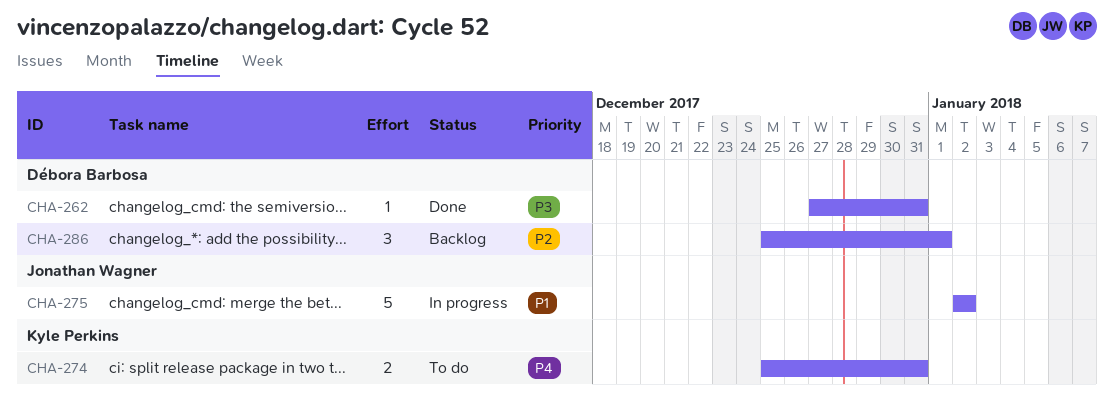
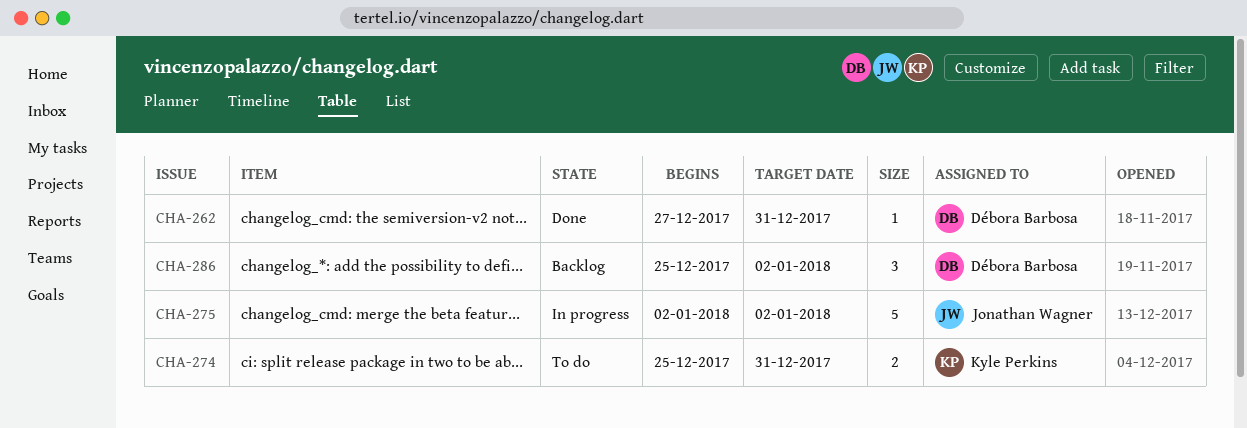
CHA-286, due: Jan 1 -> Jan 2

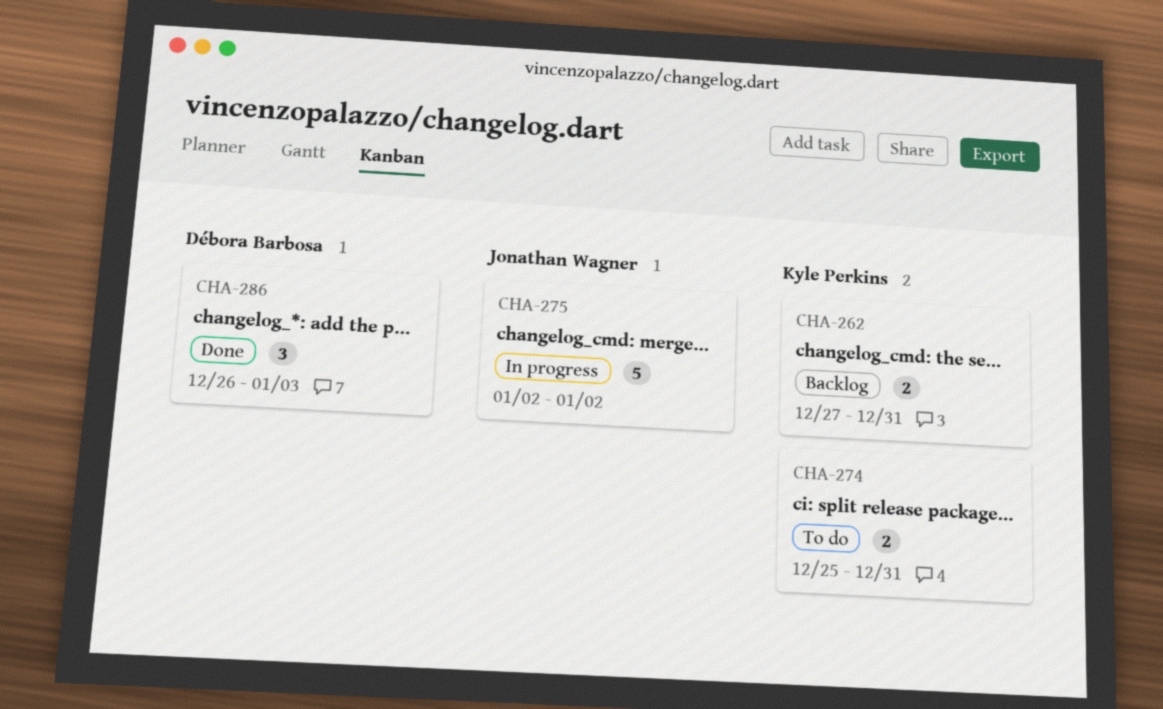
CHA-262, status: Done -> Backlog
CHA-262, owner: Débora Barbosa -> Kyle Perkins
CHA-262, estimate: 1 -> 2
CHA-286, status: Backlog -> Done
CHA-286, start: Dec 25 -> Dec 26
CHA-286, due: Jan 2 -> Jan 3

